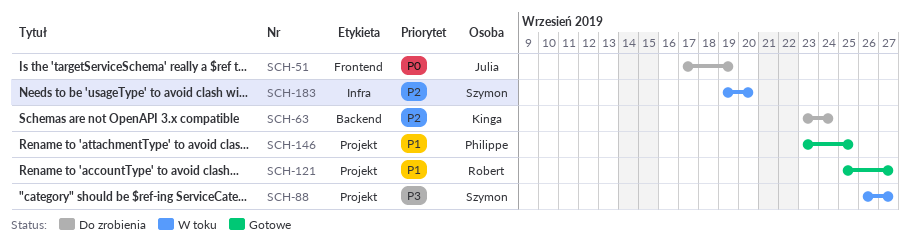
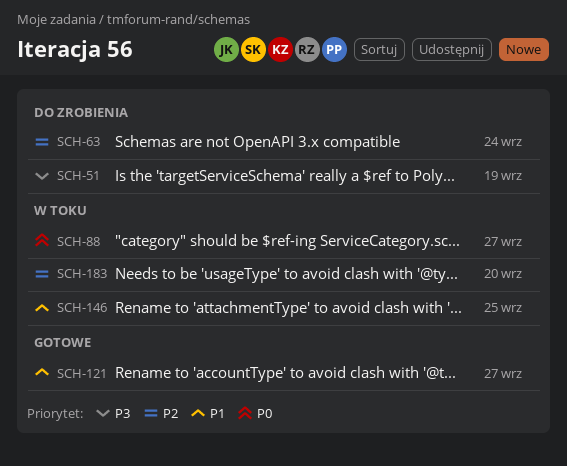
SCH-51, priority: P0 -> P3
SCH-88, priority: P3 -> P0
SCH-146, status: Gotowe -> W toku

